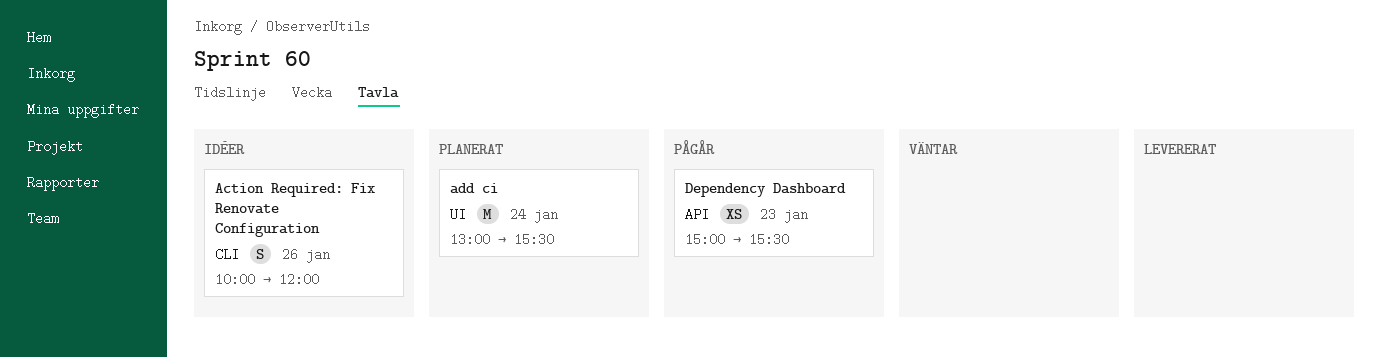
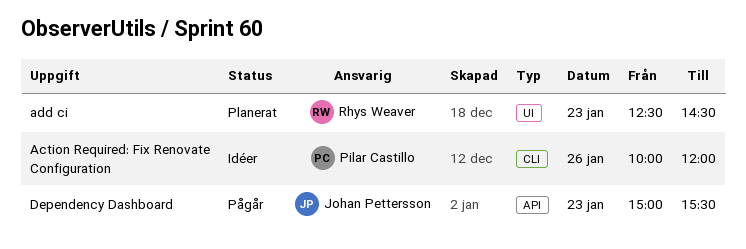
add ci, day: Jan 24 -> Jan 23
add ci, begins: 13:00 -> 12:30
add ci, ends: 15:30 -> 14:30

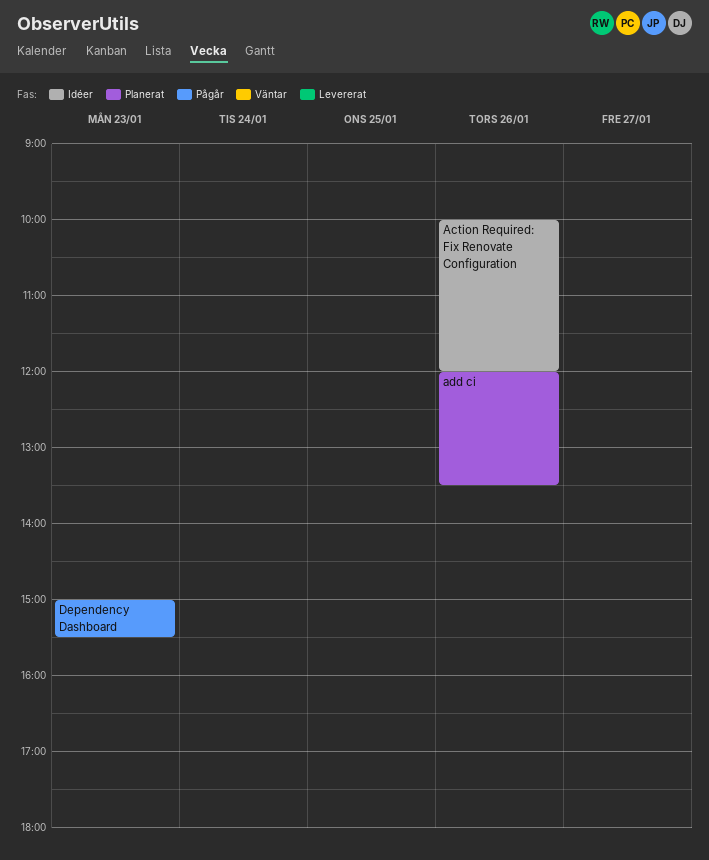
add ci, day: Jan 23 -> Jan 26
add ci, begins: 12:30 -> 12:00
add ci, ends: 14:30 -> 13:30

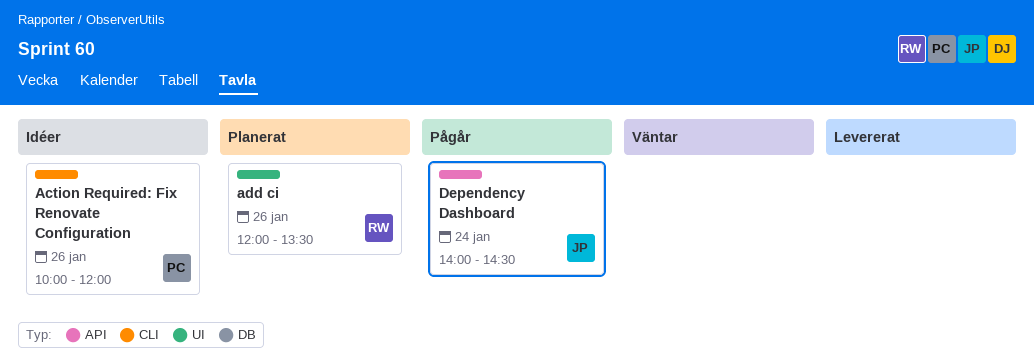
Dependency Dashboard, day: Jan 23 -> Jan 24
Dependency Dashboard, begins: 15:00 -> 14:00
Dependency Dashboard, ends: 15:30 -> 14:30

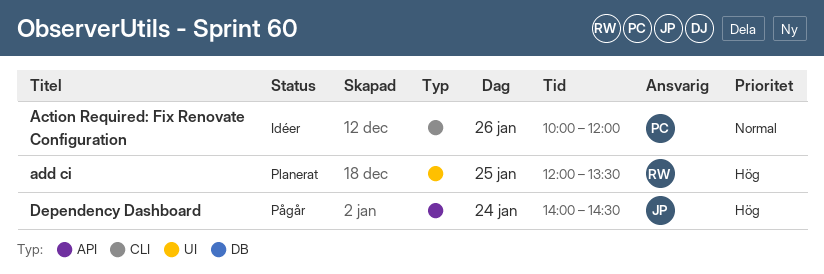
add ci, day: Jan 26 -> Jan 25

